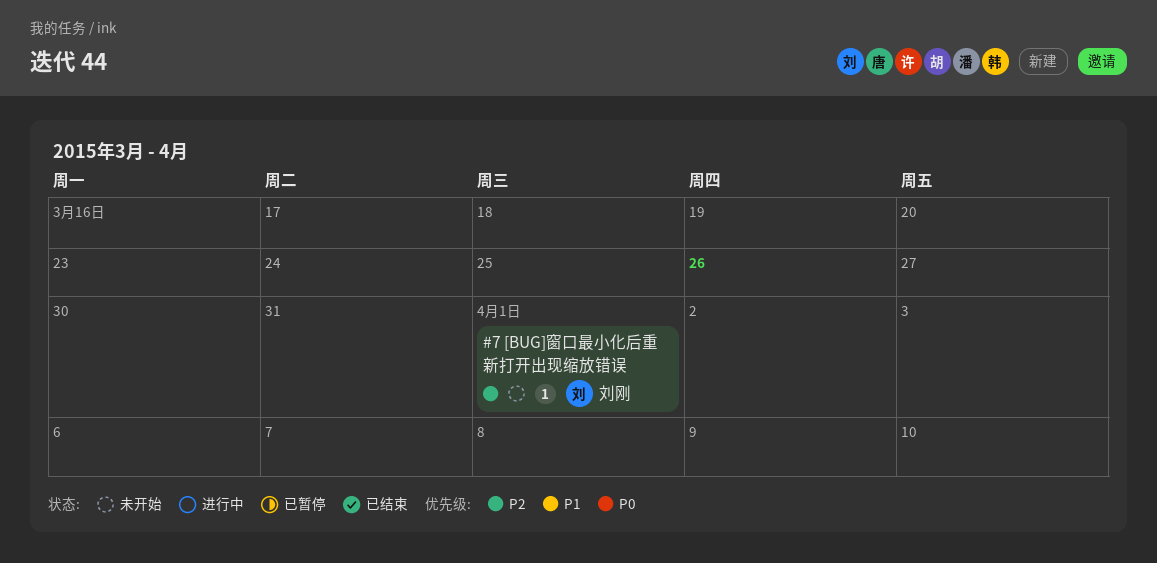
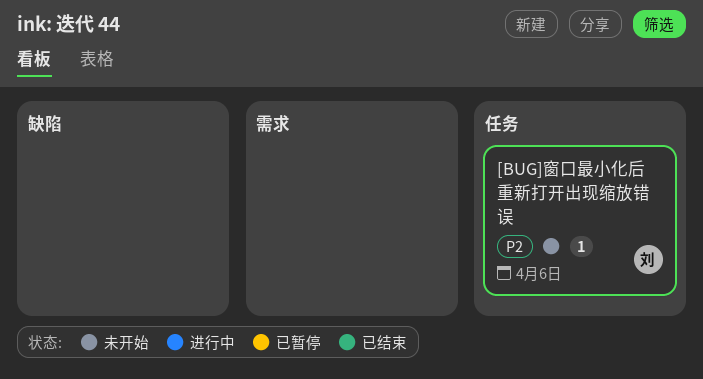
[BUG]窗口最小化后重新打开出现缩放错误, due: Apr 1 -> Apr 6

